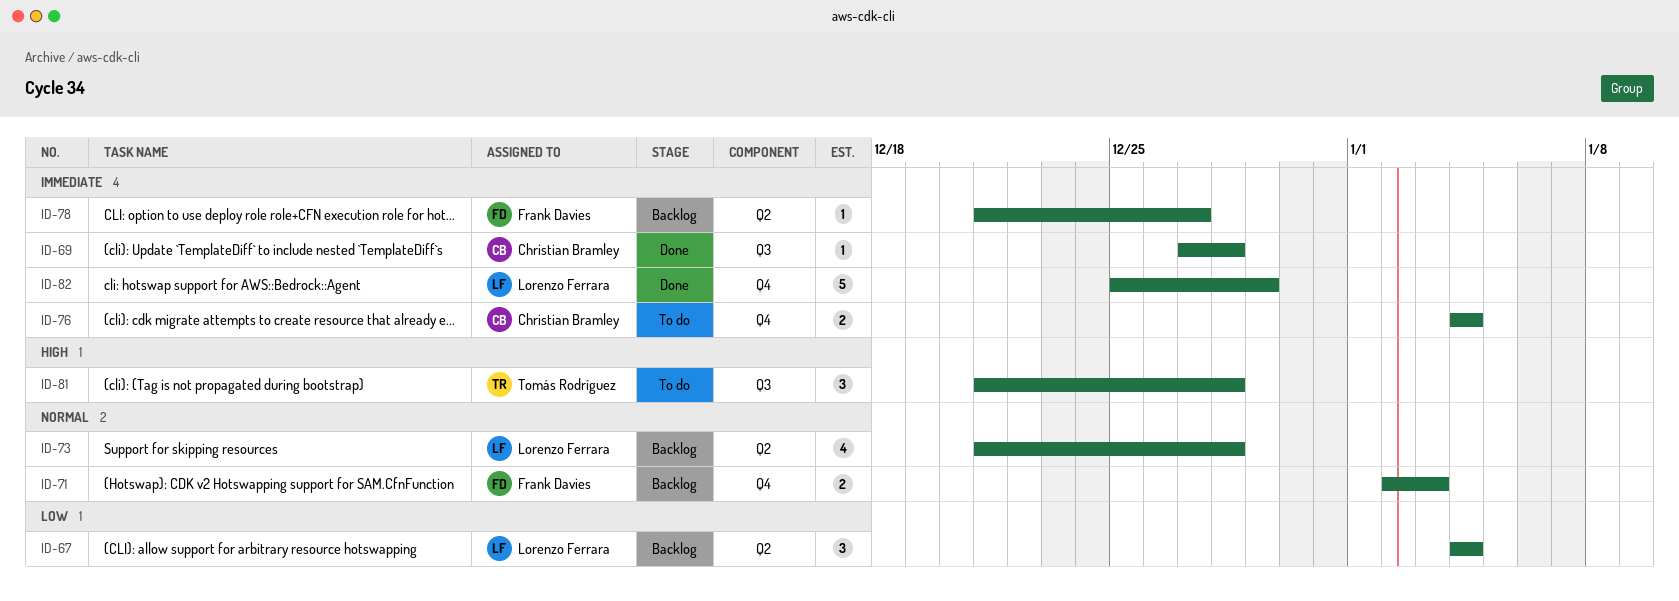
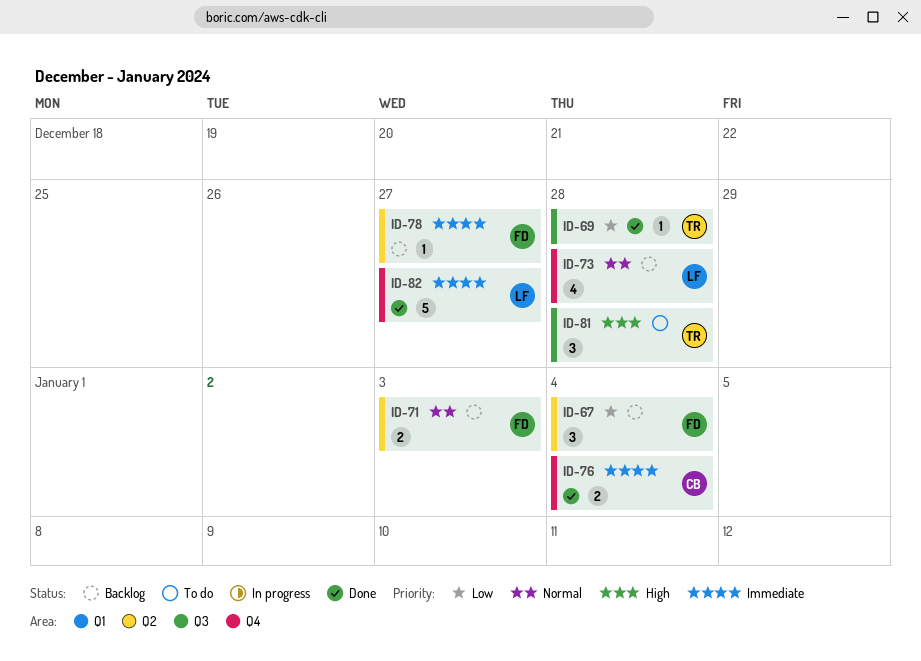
ID-67, owner: Lorenzo Ferrara -> Frank Davies
ID-69, owner: Christian Bramley -> Tomás Rodríguez
ID-69, priority: Immediate -> Low
ID-71, label: Q4 -> Q2
ID-73, label: Q2 -> Q4
ID-76, status: To do -> Done
ID-82, due: Dec 29 -> Dec 27

